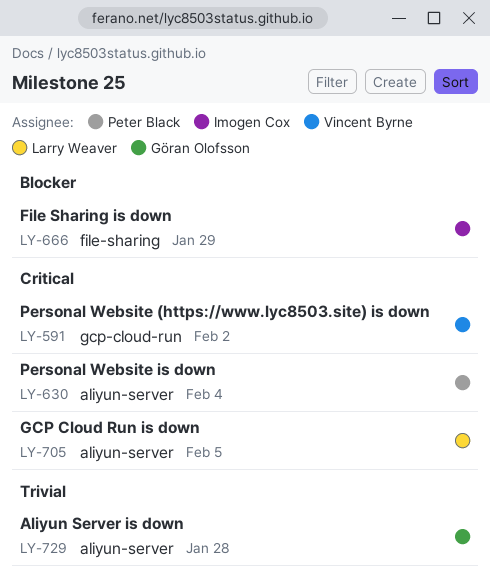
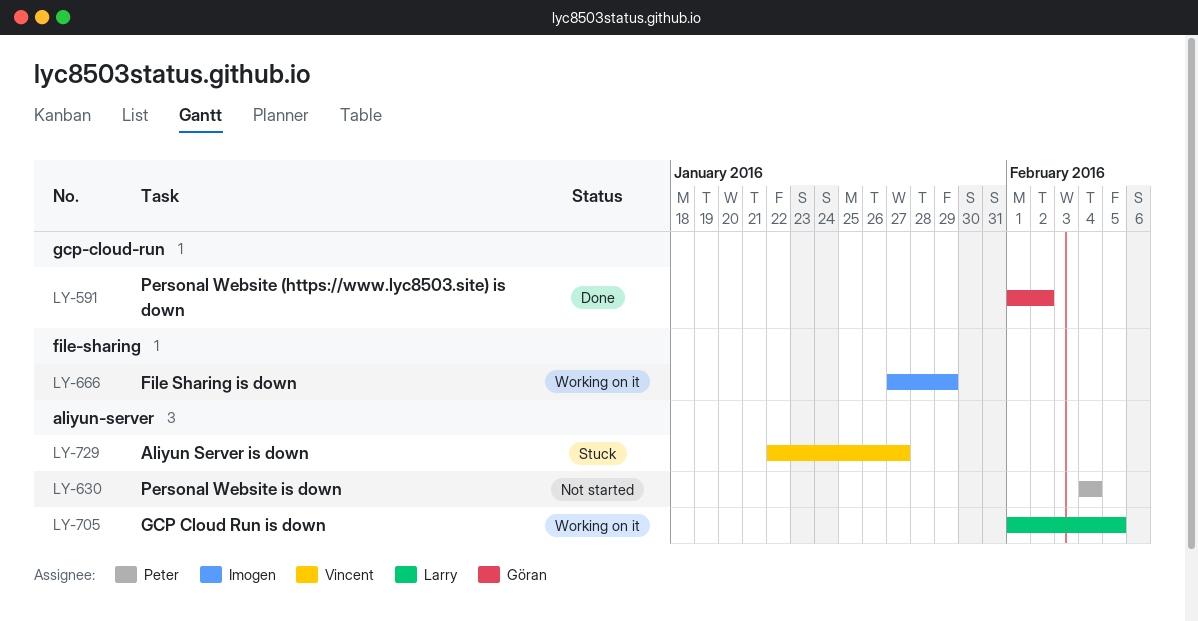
LY-591, owner: Vincent Byrne -> Göran Olofsson
LY-729, owner: Göran Olofsson -> Vincent Byrne
LY-729, due: Jan 28 -> Jan 27

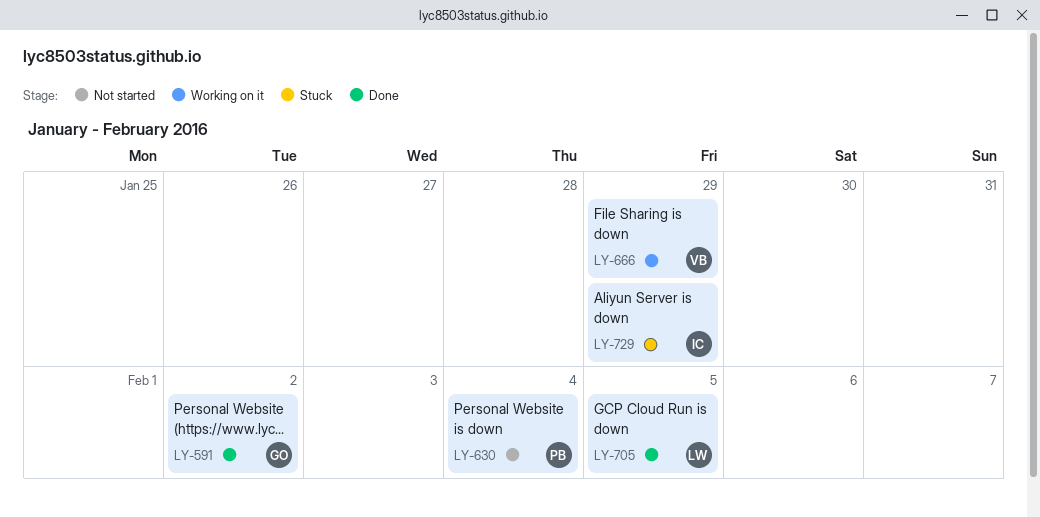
LY-666, owner: Imogen -> Vincent
LY-705, status: Working on it -> Done
LY-729, owner: Vincent -> Imogen
LY-729, due: Jan 27 -> Jan 29

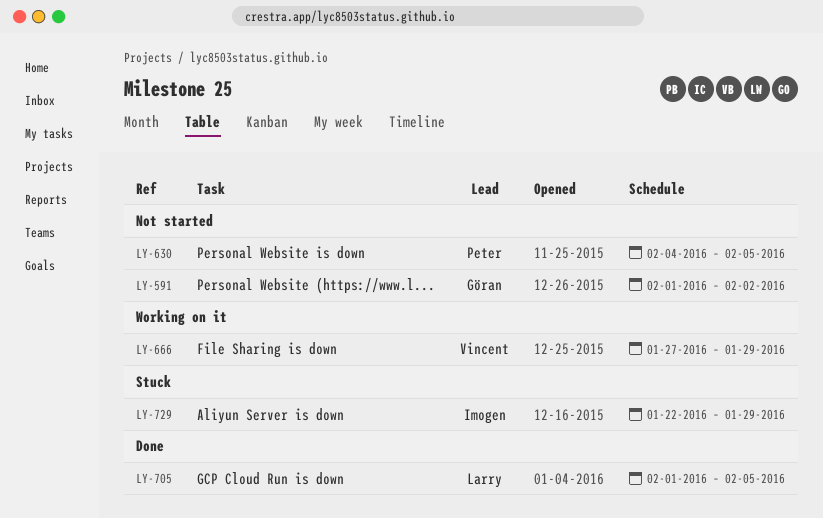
LY-591, status: Done -> Not started
LY-630, due: Feb 4 -> Feb 5

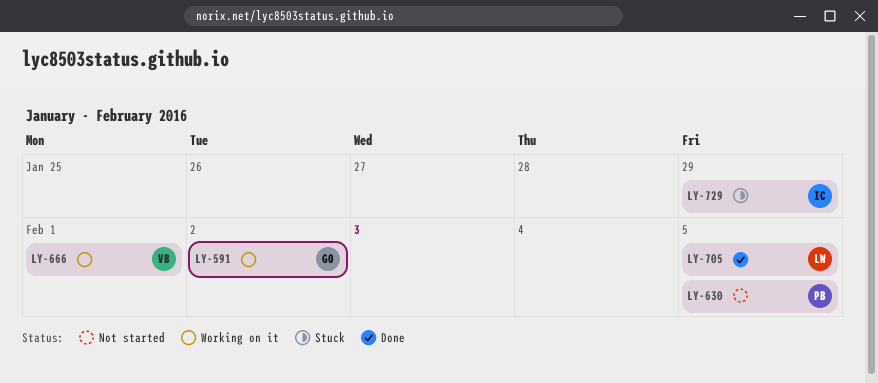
LY-591, status: Not started -> Working on it
LY-666, due: Jan 29 -> Feb 1

